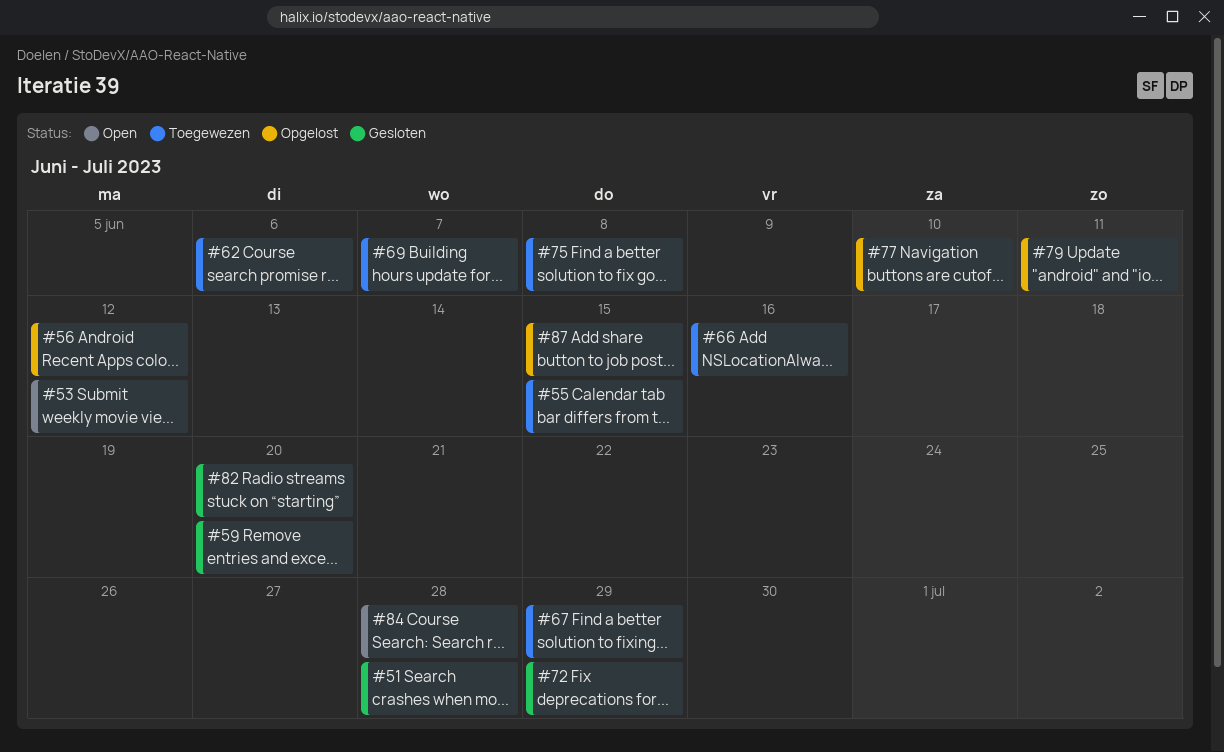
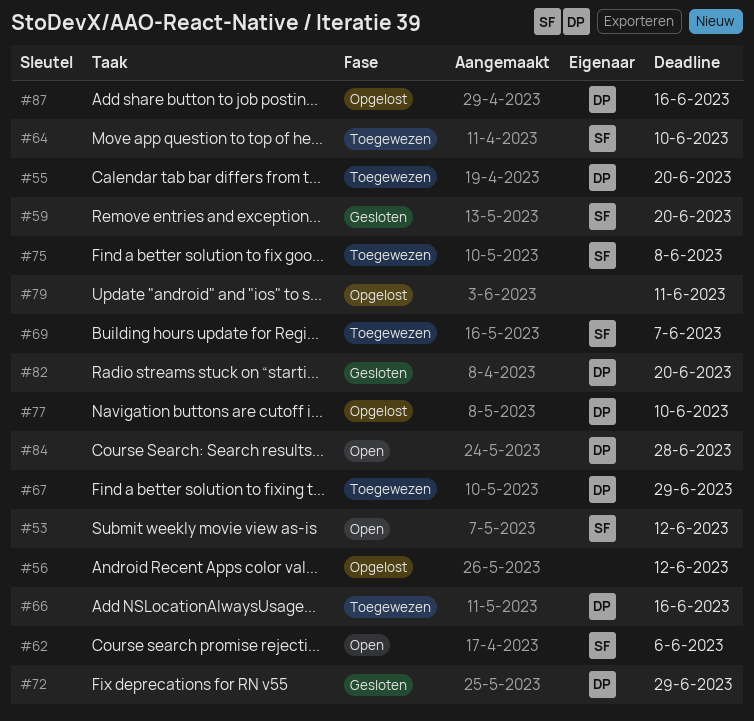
#51: present -> none
#55, due: Jun 15 -> Jun 20
#62, status: Toegewezen -> Open
#64: none -> present
#87, due: Jun 15 -> Jun 16

